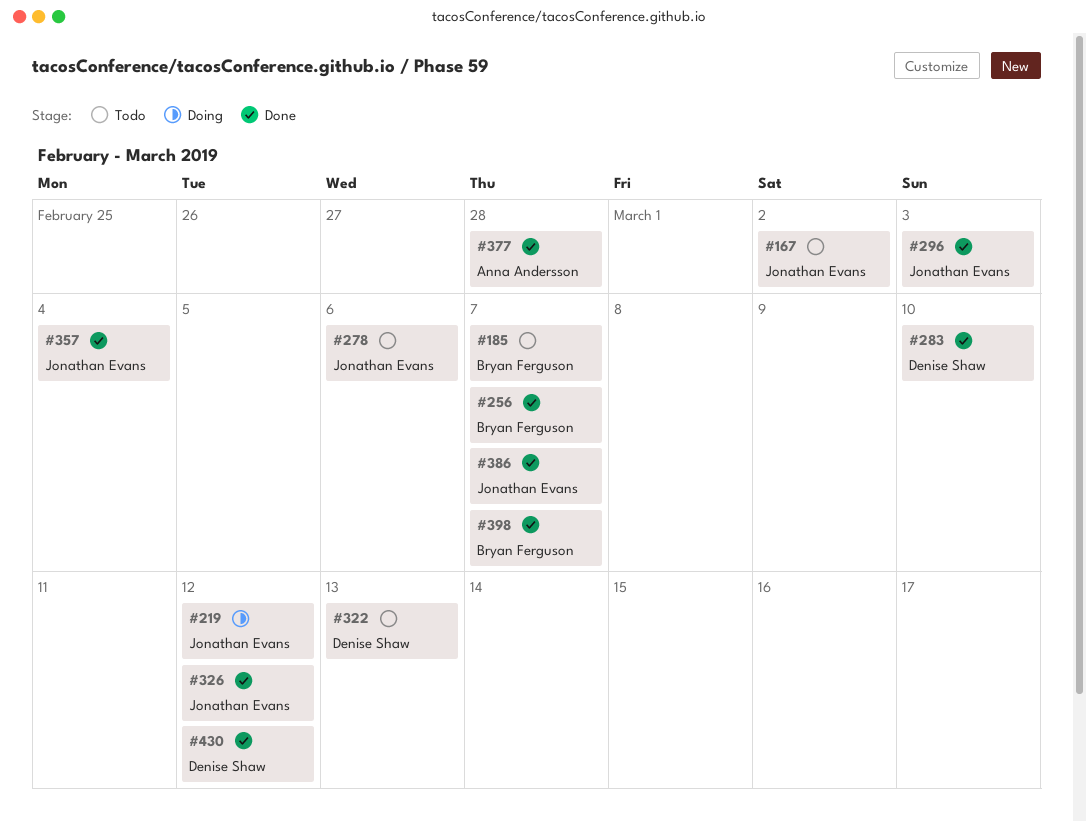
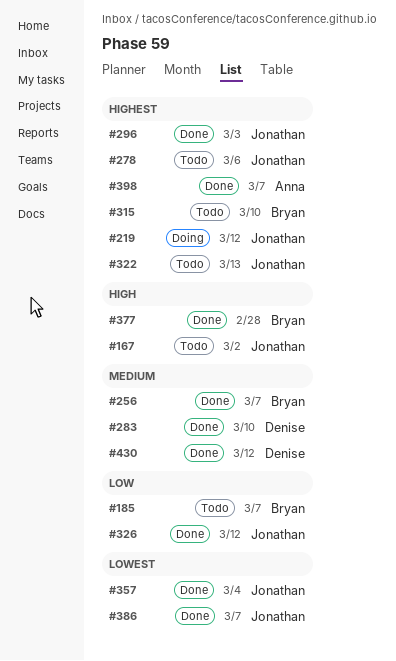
#315: none -> present
#322, owner: Denise Shaw -> Jonathan Evans
#377, owner: Anna Andersson -> Bryan Ferguson
#398, owner: Bryan Ferguson -> Anna Andersson

